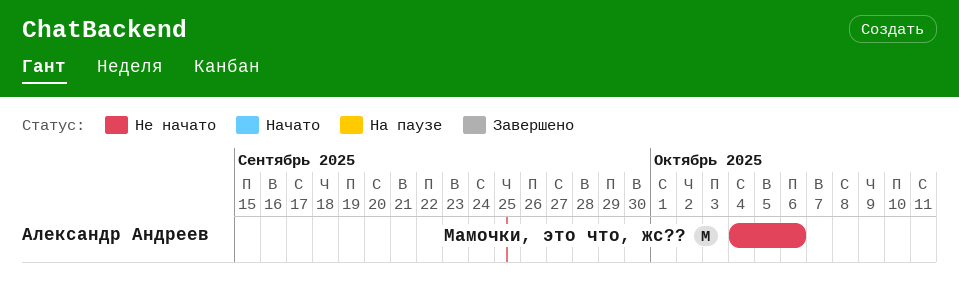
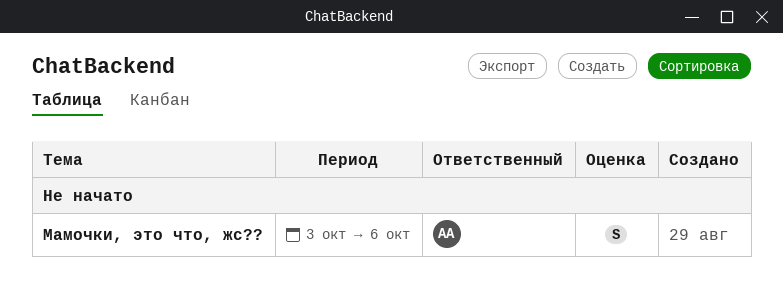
Мамочки, это что, жс??, estimate: M -> S
Мамочки, это что, жс??, start: Oct 4 -> Oct 3

